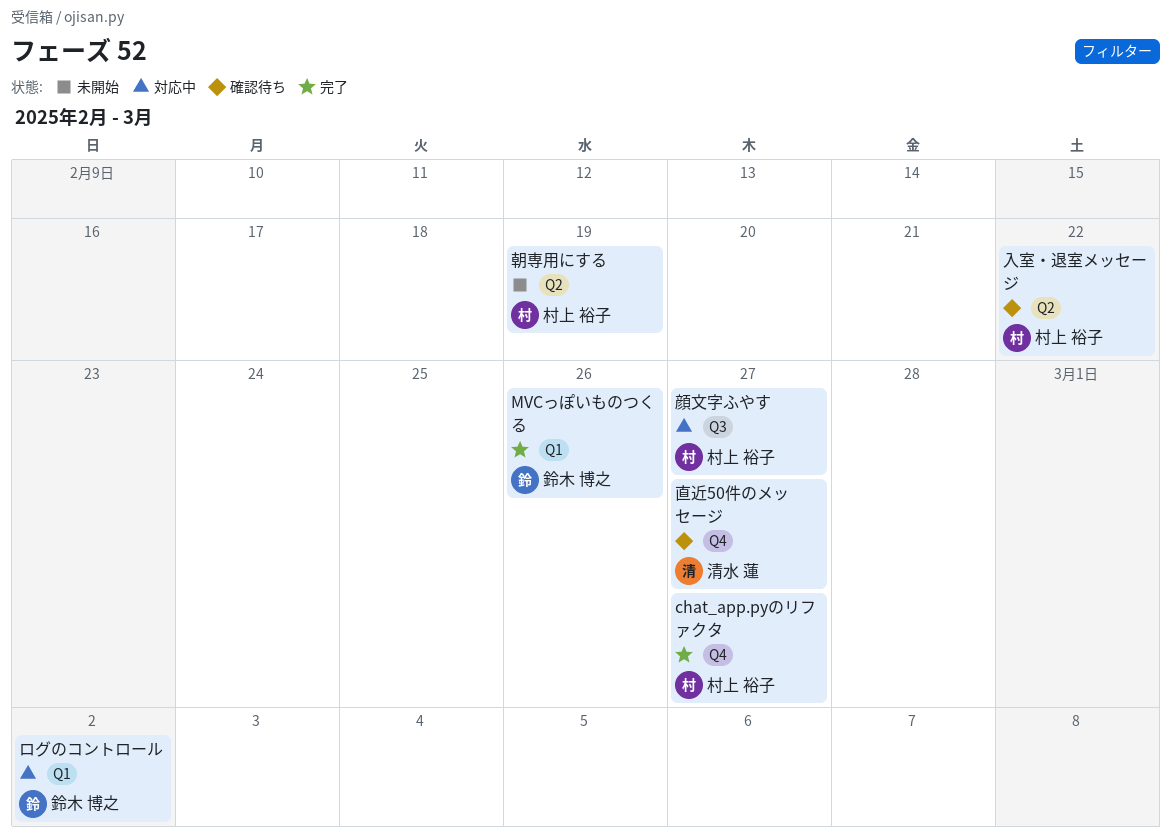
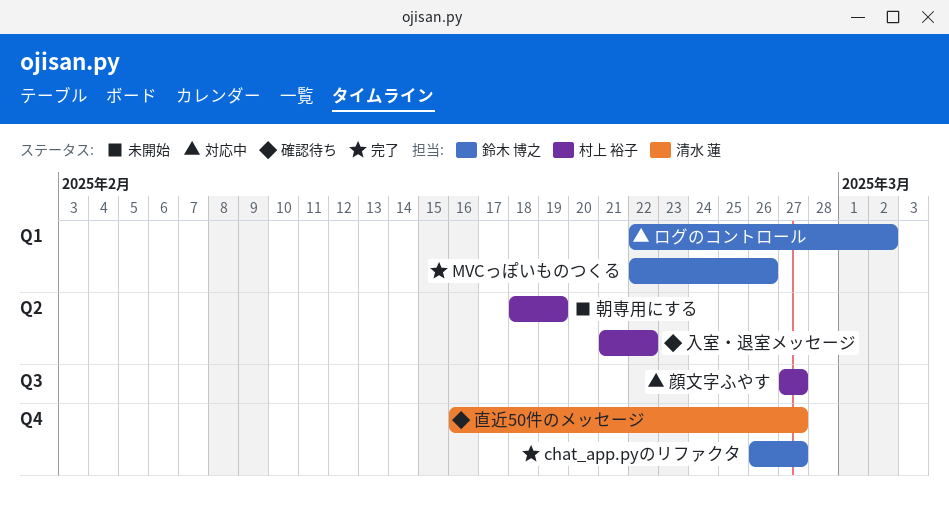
chat_app.pyのリファクタ, owner: 村上 裕子 -> 鈴木 博之

